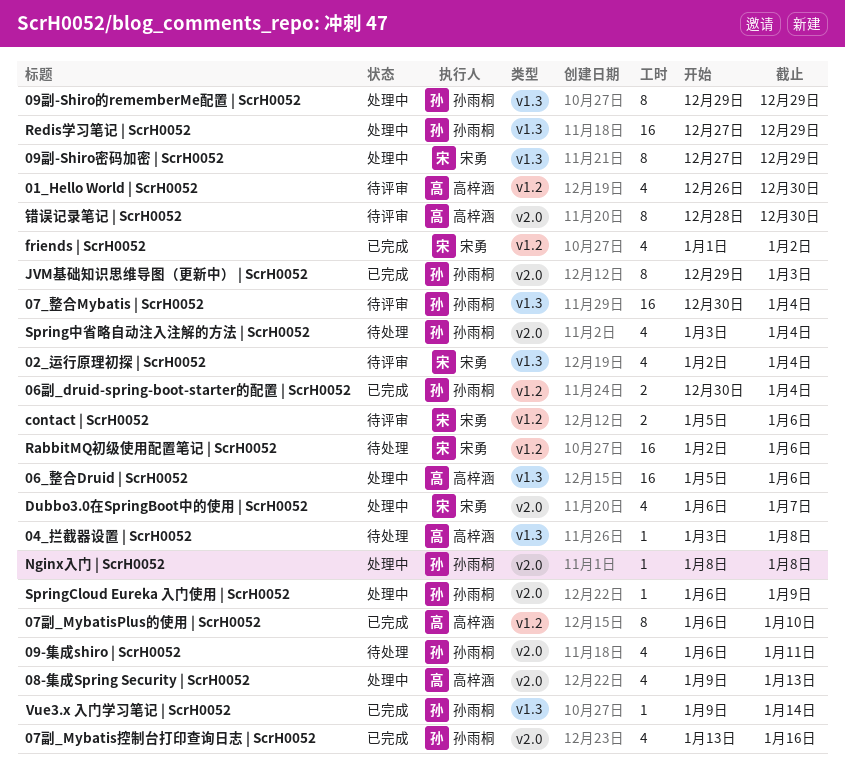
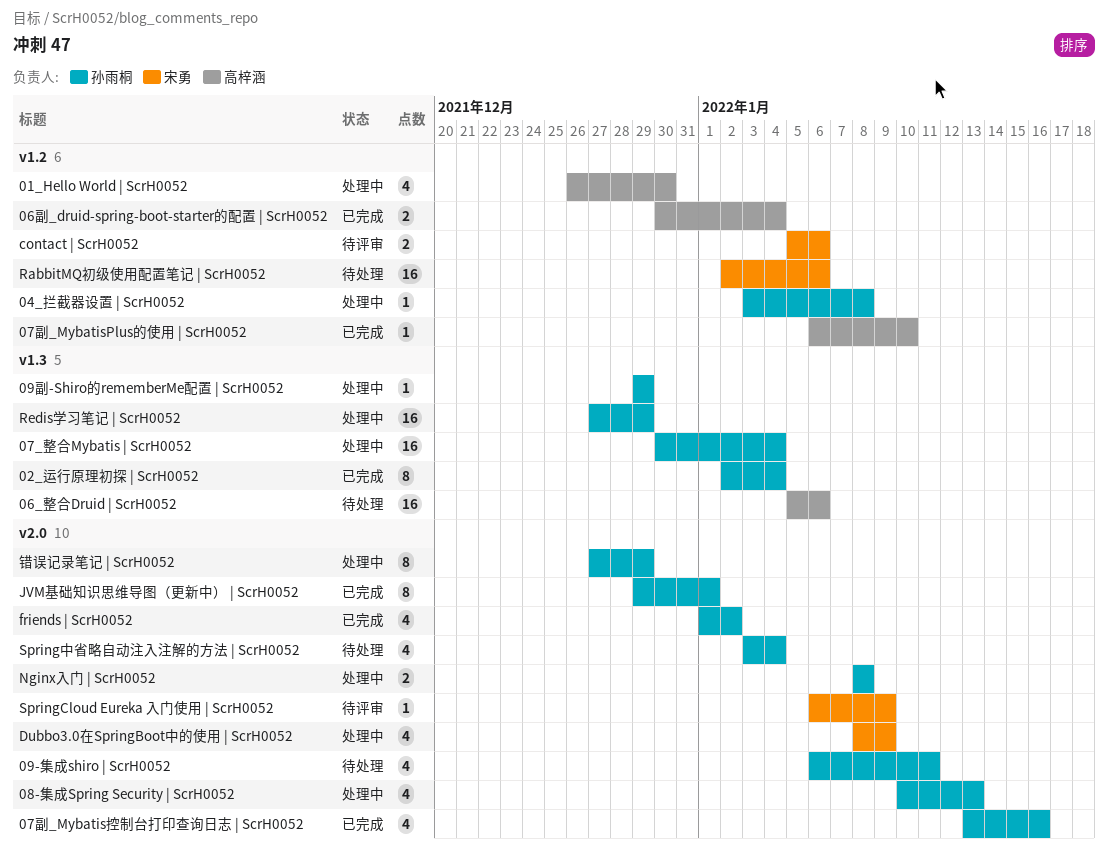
01_Hello World | ScrH0052, status: 待评审 -> 处理中
02_运行原理初探 | ScrH0052, status: 待评审 -> 已完成
02_运行原理初探 | ScrH0052, owner: 宋勇 -> 孙雨桐
02_运行原理初探 | ScrH0052, estimate: 4 -> 8
04_拦截器设置 | ScrH0052, status: 待处理 -> 处理中
04_拦截器设置 | ScrH0052, owner: 高梓涵 -> 孙雨桐
04_拦截器设置 | ScrH0052, label: v1.3 -> v1.2
06_整合Druid | ScrH0052, status: 处理中 -> 待处理
06副_druid-spring-boot-starter的配置 | ScrH0052, owner: 孙雨桐 -> 高梓涵
07_整合Mybatis | ScrH0052, status: 待评审 -> 处理中
07副_MybatisPlus的使用 | ScrH0052, estimate: 8 -> 1
08-集成Spring Security | ScrH0052, owner: 高梓涵 -> 孙雨桐
08-集成Spring Security | ScrH0052, start: Jan 9 -> Jan 10
09副-Shiro密码加密 | ScrH0052: present -> none
09副-Shiro的rememberMe配置 | ScrH0052, estimate: 8 -> 1
Dubbo3.0在SpringBoot中的使用 | ScrH0052, start: Jan 6 -> Jan 8
Dubbo3.0在SpringBoot中的使用 | ScrH0052, due: Jan 7 -> Jan 9
friends | ScrH0052, owner: 宋勇 -> 孙雨桐
friends | ScrH0052, label: v1.2 -> v2.0
JVM基础知识思维导图（更新中） | ScrH0052, due: Jan 3 -> Jan 1
Nginx入门 | ScrH0052, estimate: 1 -> 2
SpringCloud Eureka 入门使用 | ScrH0052, status: 处理中 -> 待评审
SpringCloud Eureka 入门使用 | ScrH0052, owner: 孙雨桐 -> 宋勇
Vue3.x 入门学习笔记 | ScrH0052: present -> none
错误记录笔记 | ScrH0052, status: 待评审 -> 处理中
错误记录笔记 | ScrH0052, owner: 高梓涵 -> 孙雨桐
错误记录笔记 | ScrH0052, start: Dec 28 -> Dec 27
错误记录笔记 | ScrH0052, due: Dec 30 -> Dec 29

